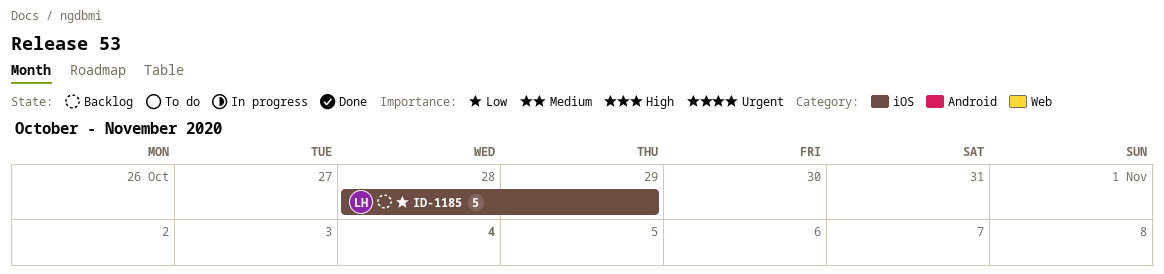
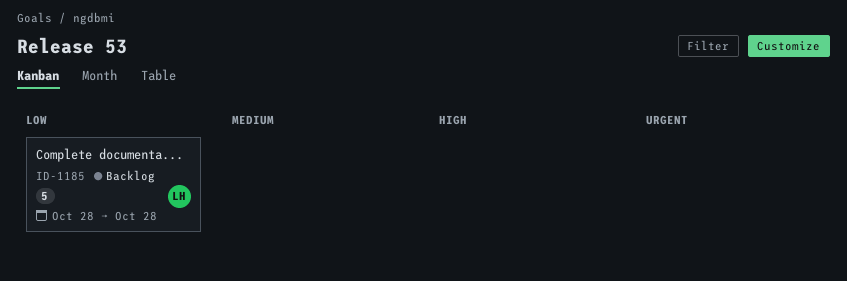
ID-1185, due: Oct 29 -> Oct 28

